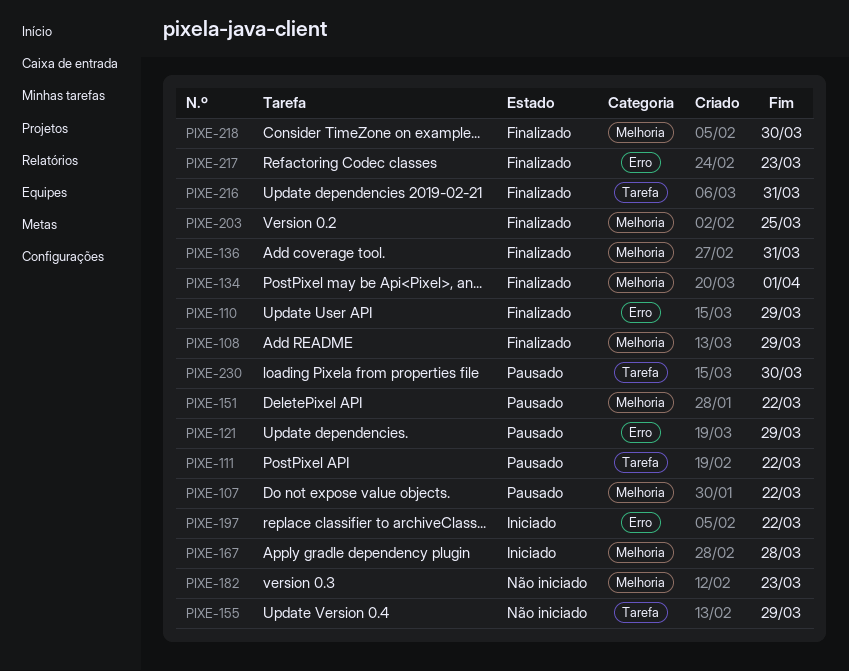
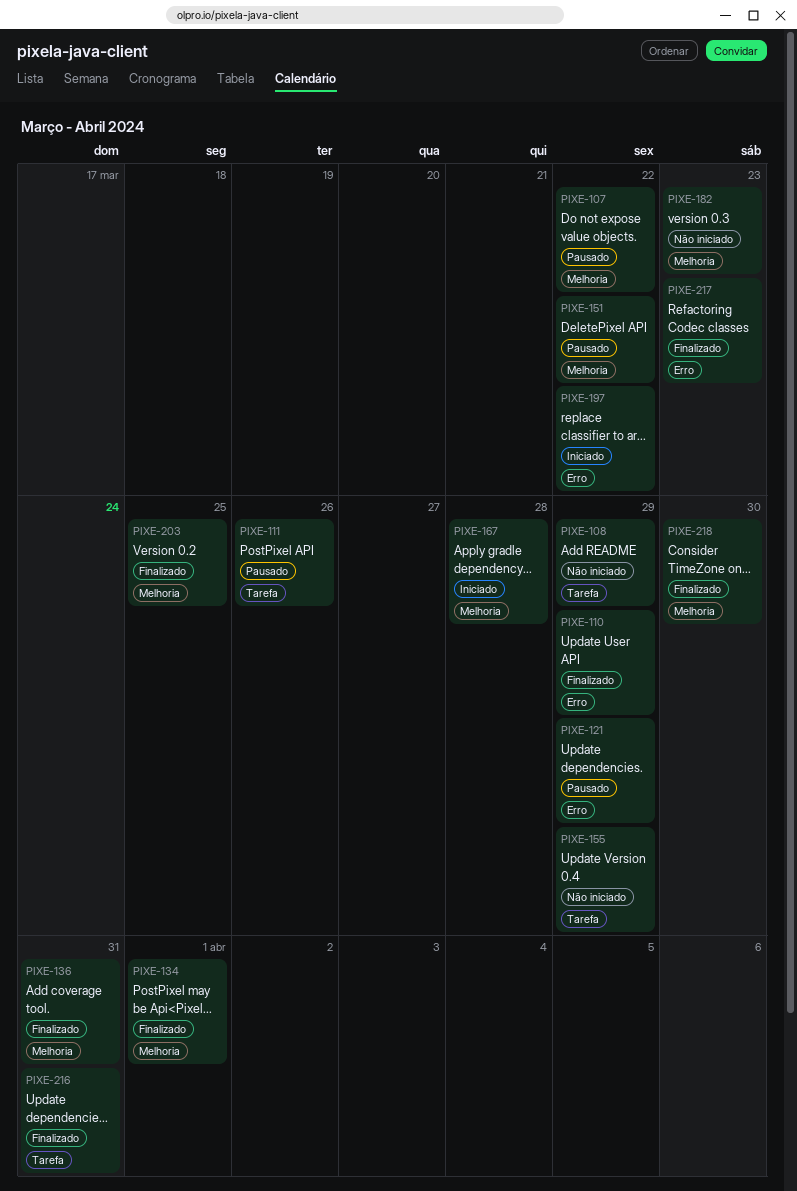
PIXE-108, status: Finalizado -> Não iniciado
PIXE-108, label: Melhoria -> Tarefa
PIXE-111, due: Mar 22 -> Mar 26
PIXE-230: present -> none

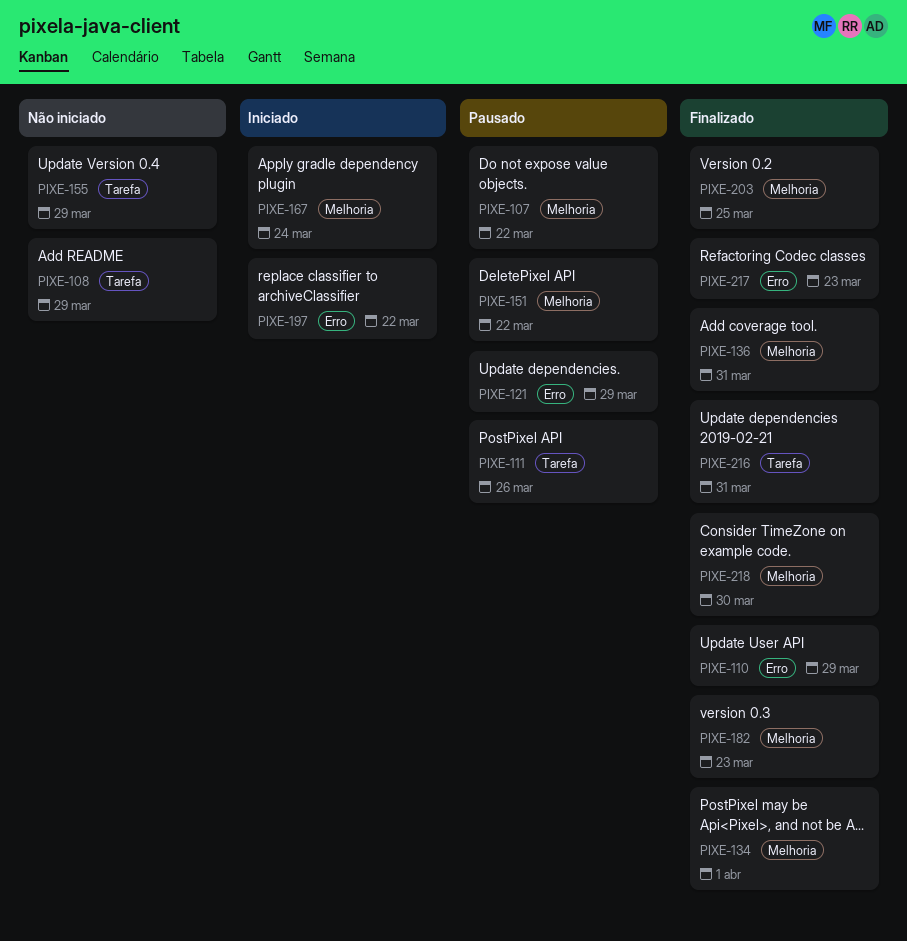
PIXE-167, due: Mar 28 -> Mar 24
PIXE-182, status: Não iniciado -> Finalizado

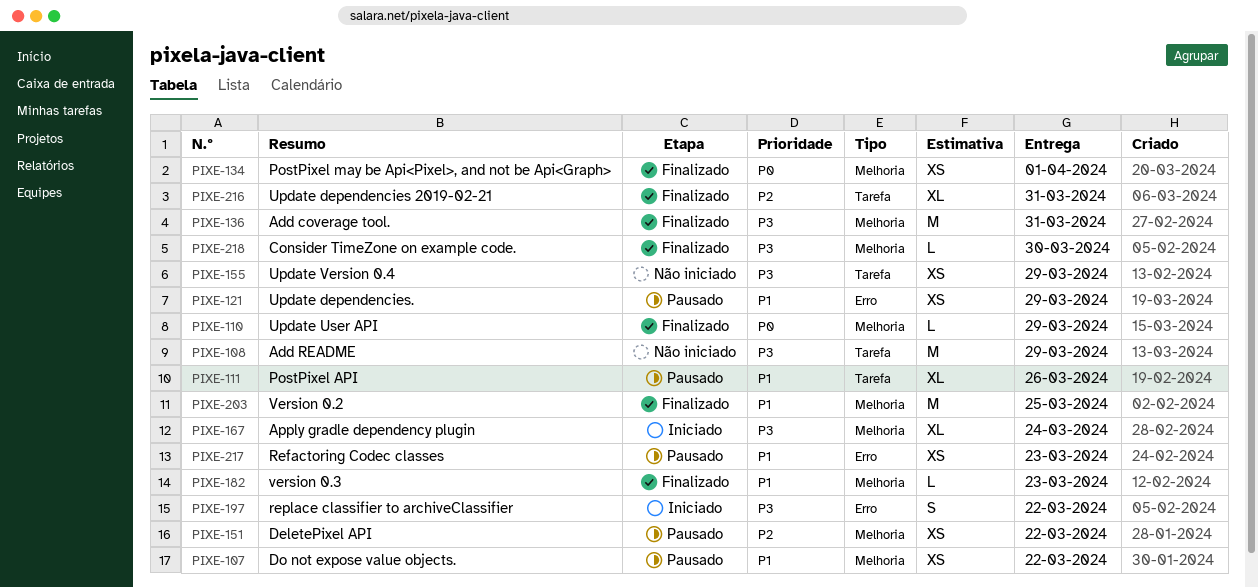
PIXE-110, label: Erro -> Melhoria
PIXE-217, status: Finalizado -> Pausado

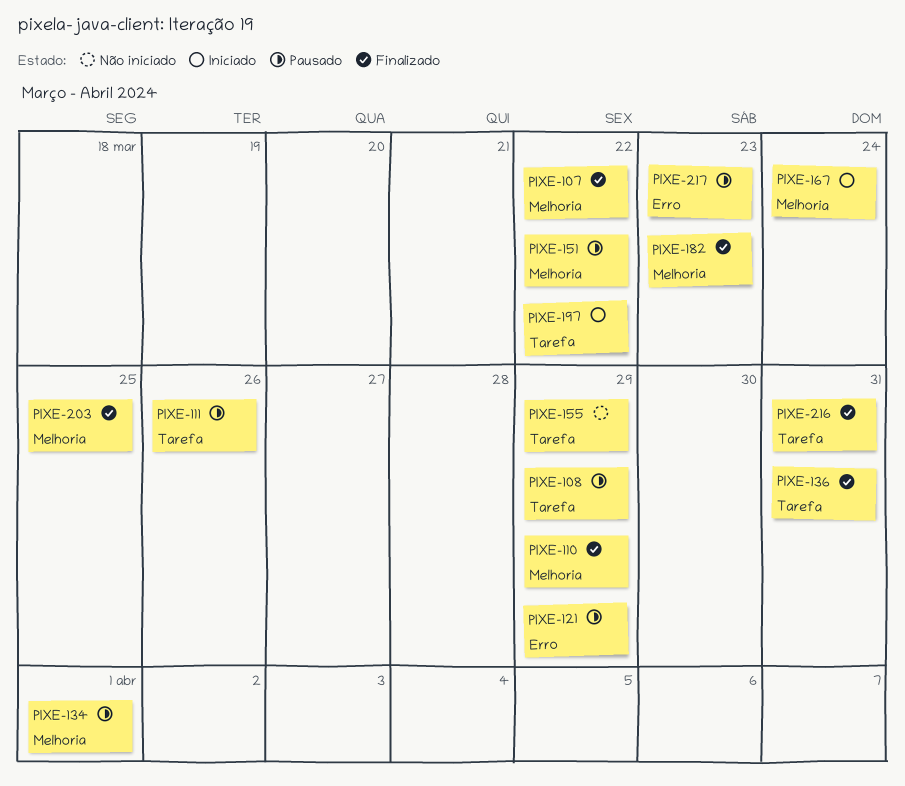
PIXE-107, status: Pausado -> Finalizado
PIXE-108, status: Não iniciado -> Pausado
PIXE-134, status: Finalizado -> Pausado
PIXE-136, label: Melhoria -> Tarefa
PIXE-197, label: Erro -> Tarefa
PIXE-218: present -> none

